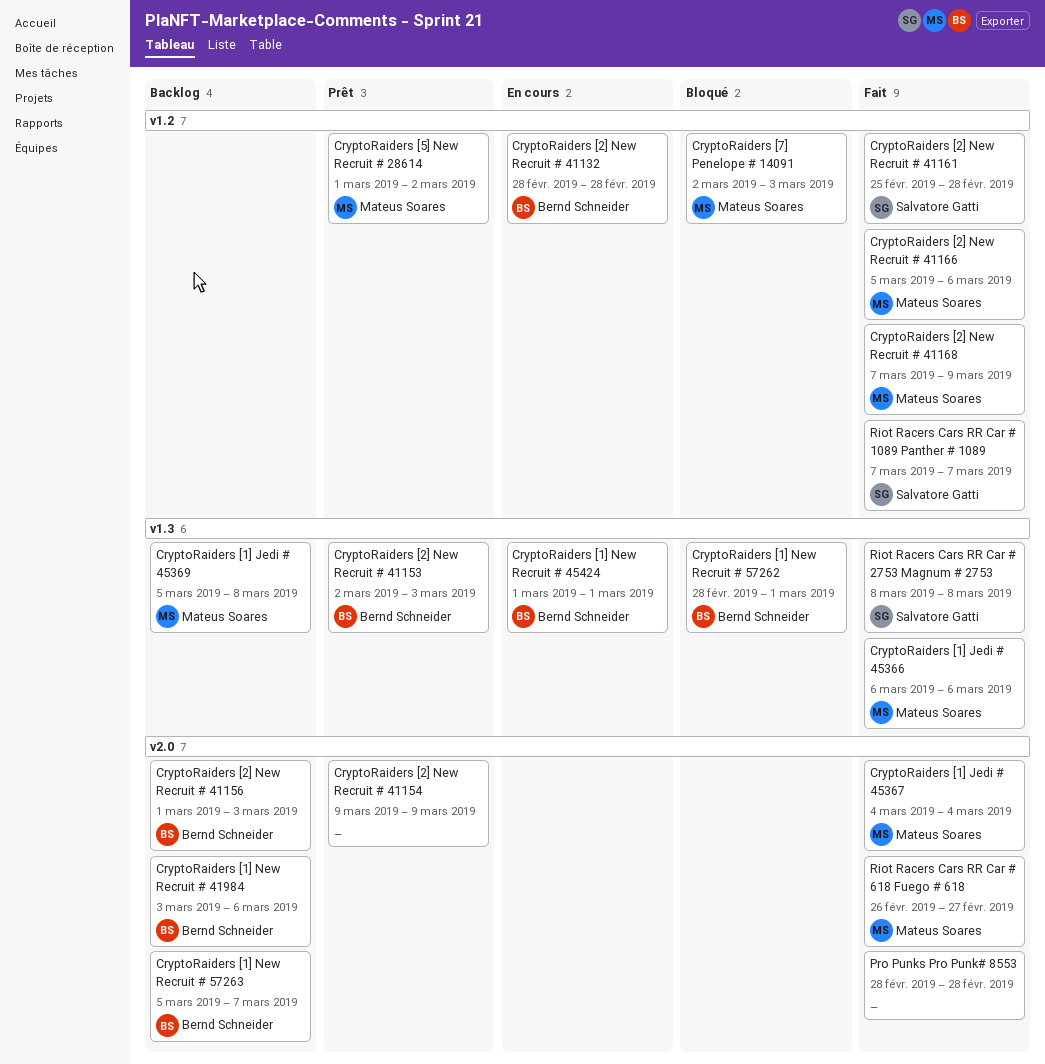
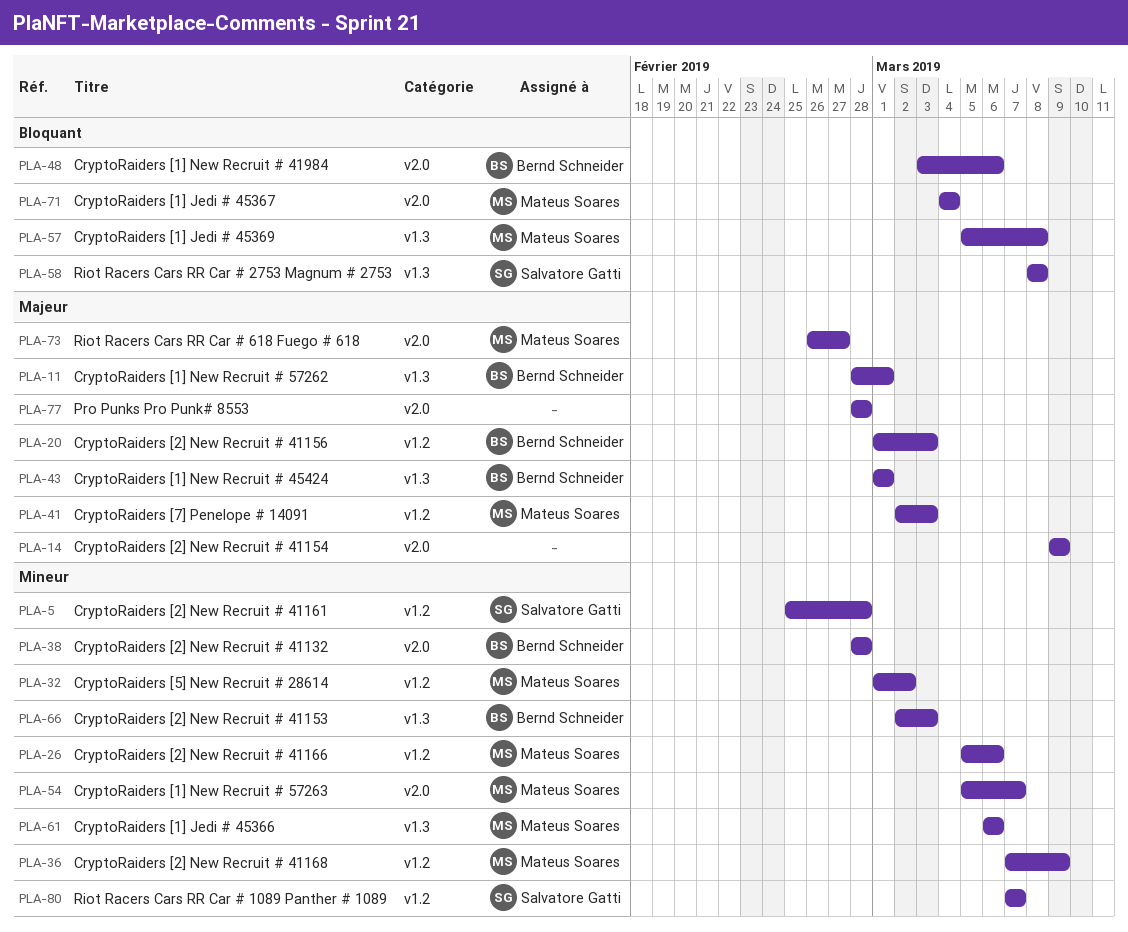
CryptoRaiders [1] New Recruit # 57263, owner: Bernd Schneider -> Mateus Soares
CryptoRaiders [2] New Recruit # 41132, label: v1.2 -> v2.0
CryptoRaiders [2] New Recruit # 41156, label: v2.0 -> v1.2

